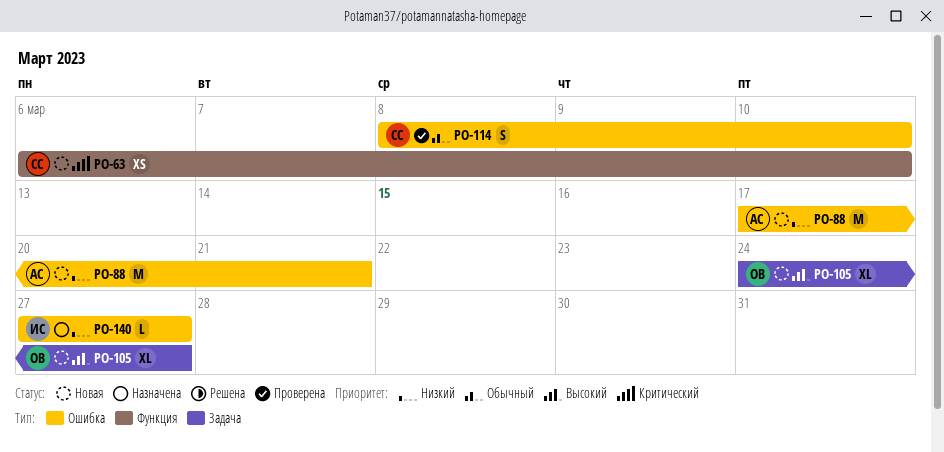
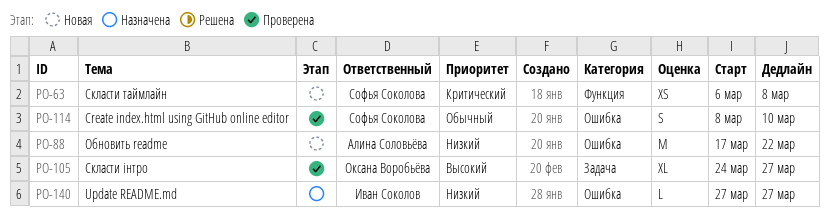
PO-63, due: Mar 10 -> Mar 8
PO-88, due: Mar 21 -> Mar 22
PO-105, status: Новая -> Проверена

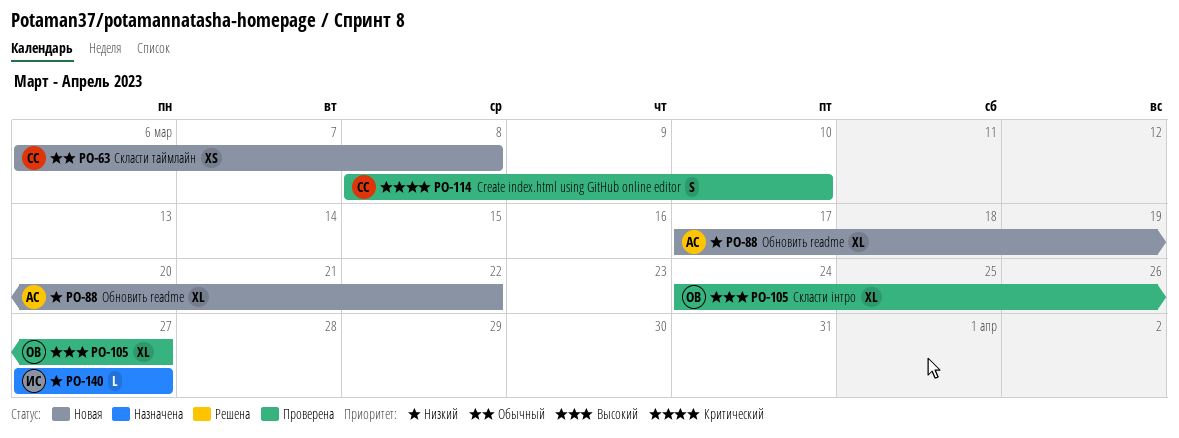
PO-63, priority: Критический -> Обычный
PO-88, estimate: M -> XL
PO-114, priority: Обычный -> Критический

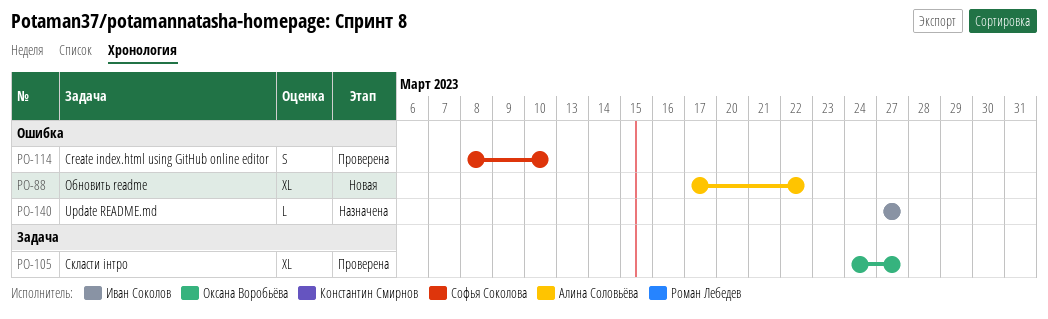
PO-63: present -> none

